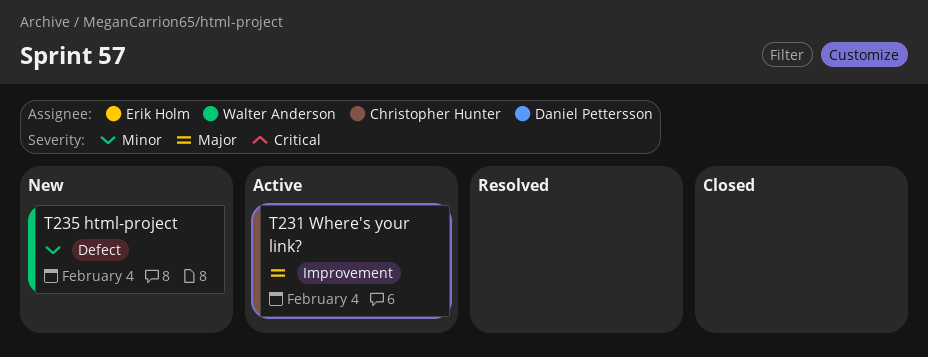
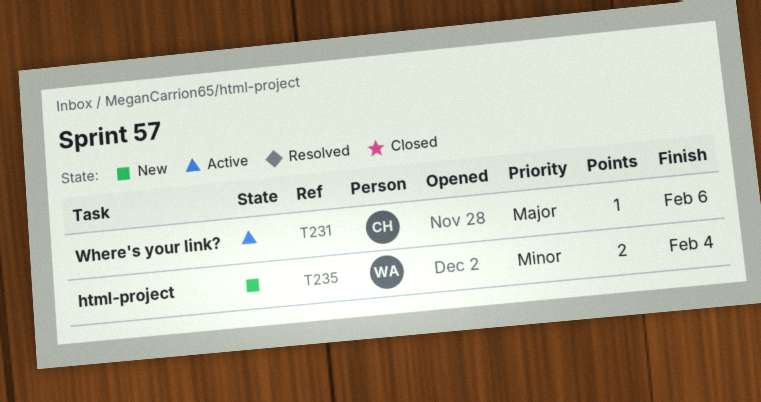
T231, due: Feb 4 -> Feb 6

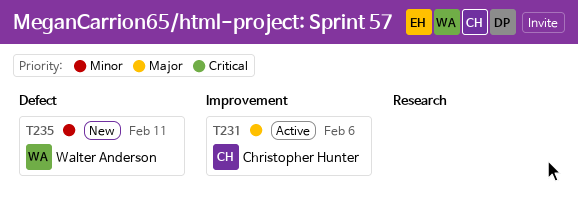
T235, due: Feb 4 -> Feb 11

